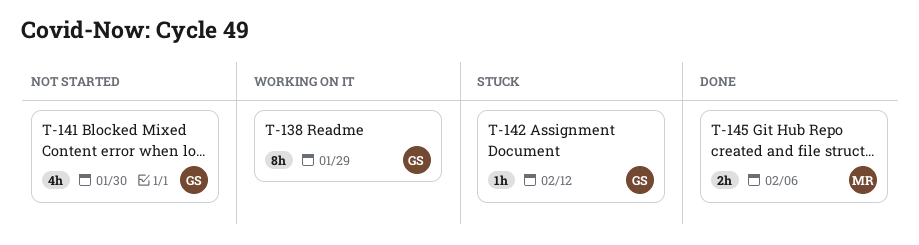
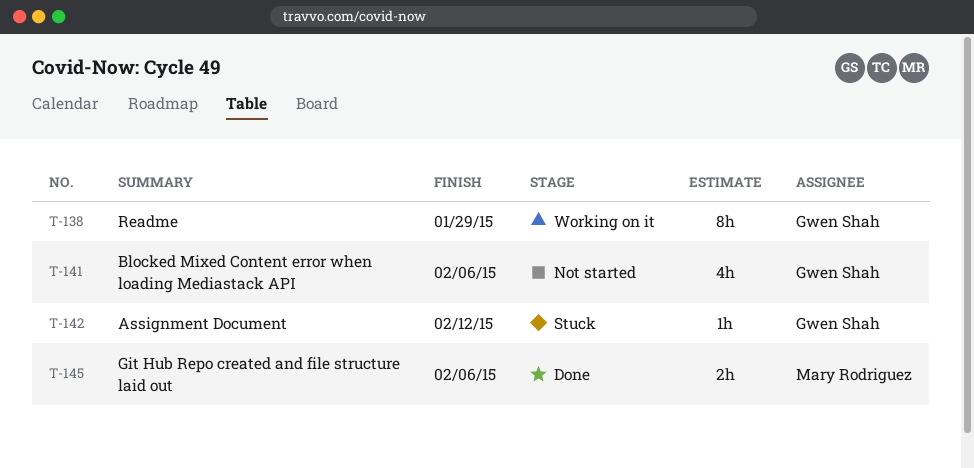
T-141, due: Jan 30 -> Feb 6

